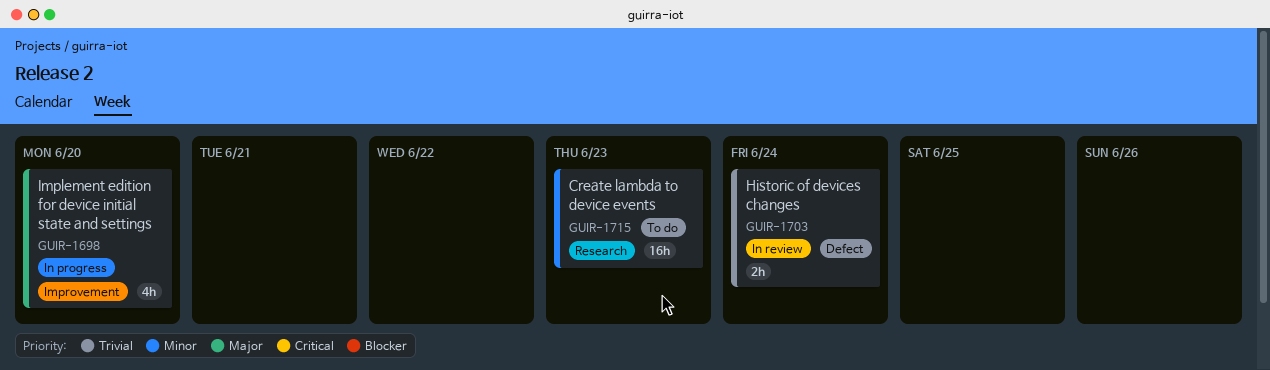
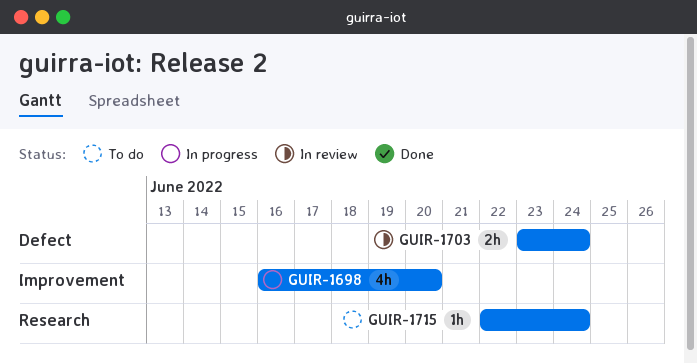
GUIR-1715, estimate: 16h -> 1h
GUIR-1715, due: Jun 23 -> Jun 24

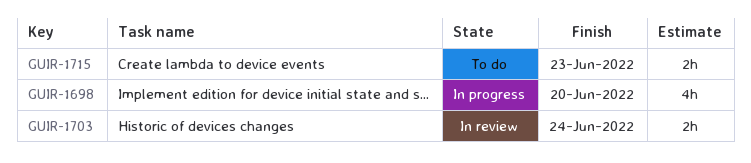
GUIR-1715, estimate: 1h -> 2h
GUIR-1715, due: Jun 24 -> Jun 23

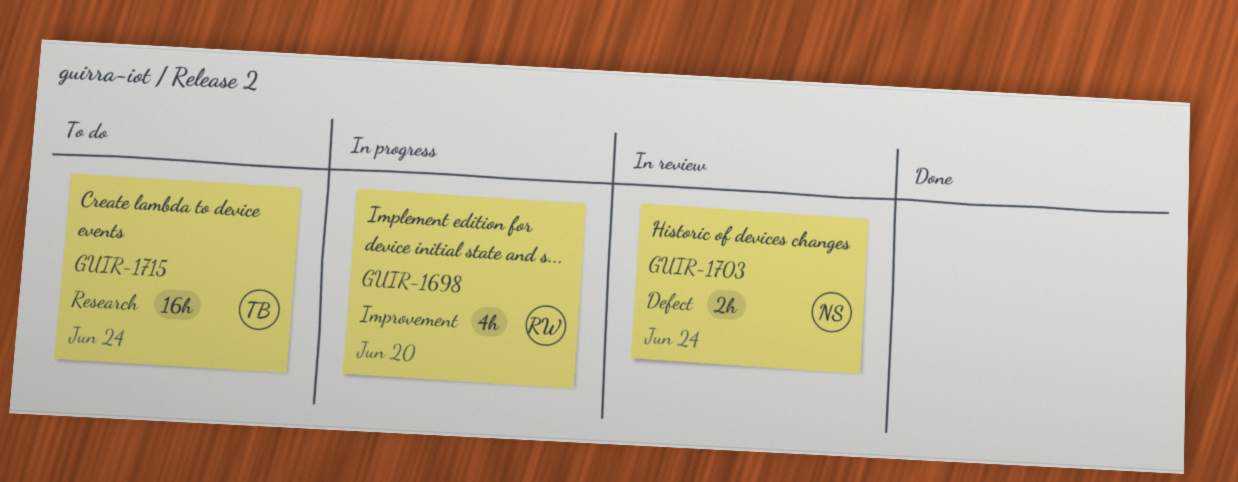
GUIR-1715, estimate: 2h -> 16h
GUIR-1715, due: Jun 23 -> Jun 24

